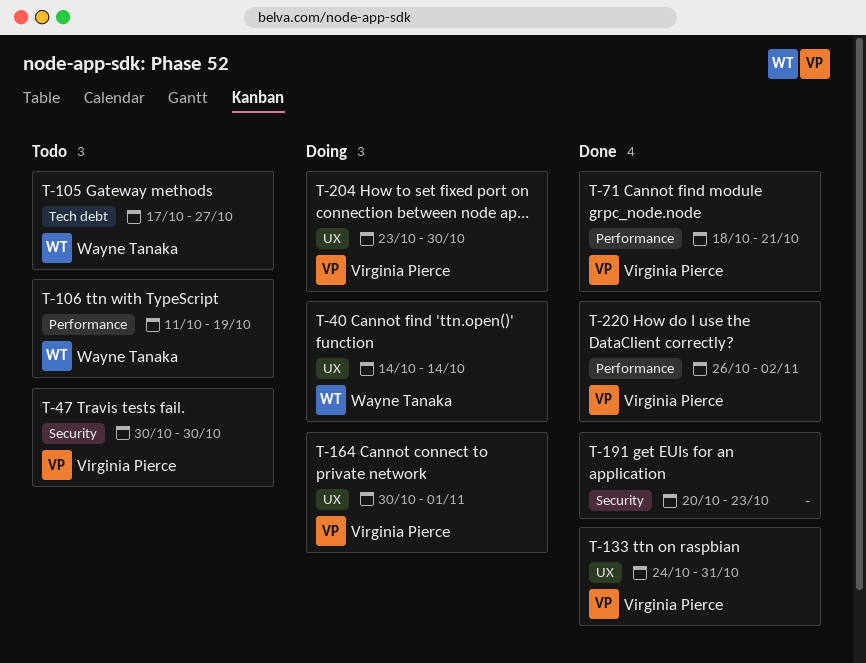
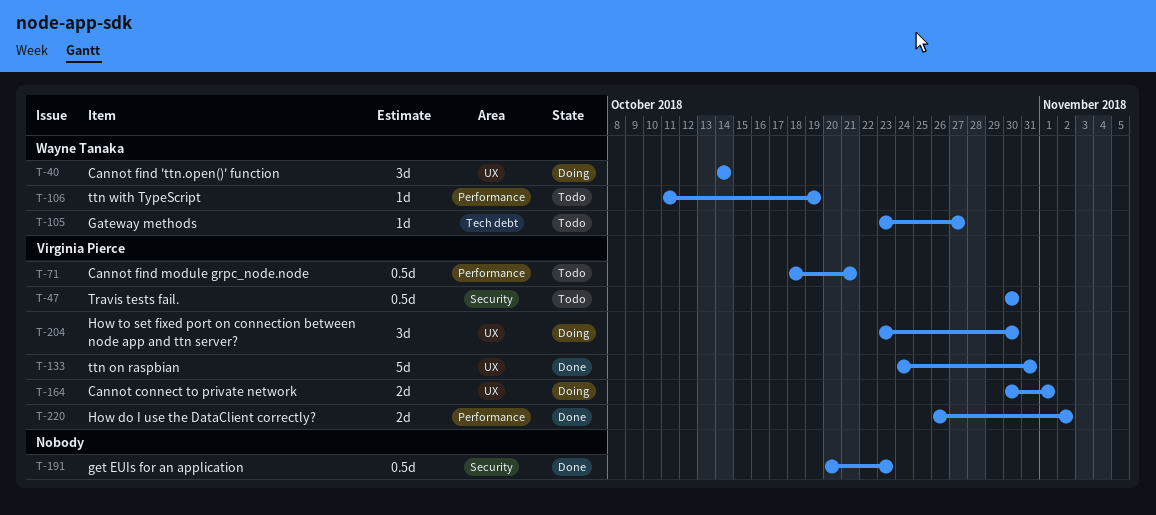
T-71, status: Done -> Todo
T-105, start: Oct 17 -> Oct 23

